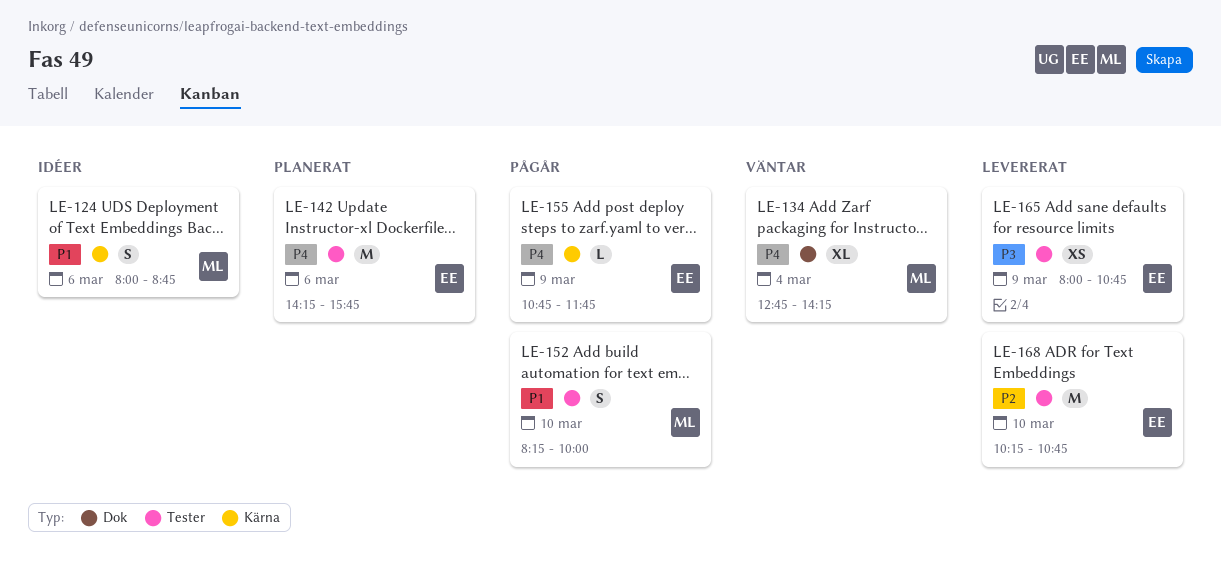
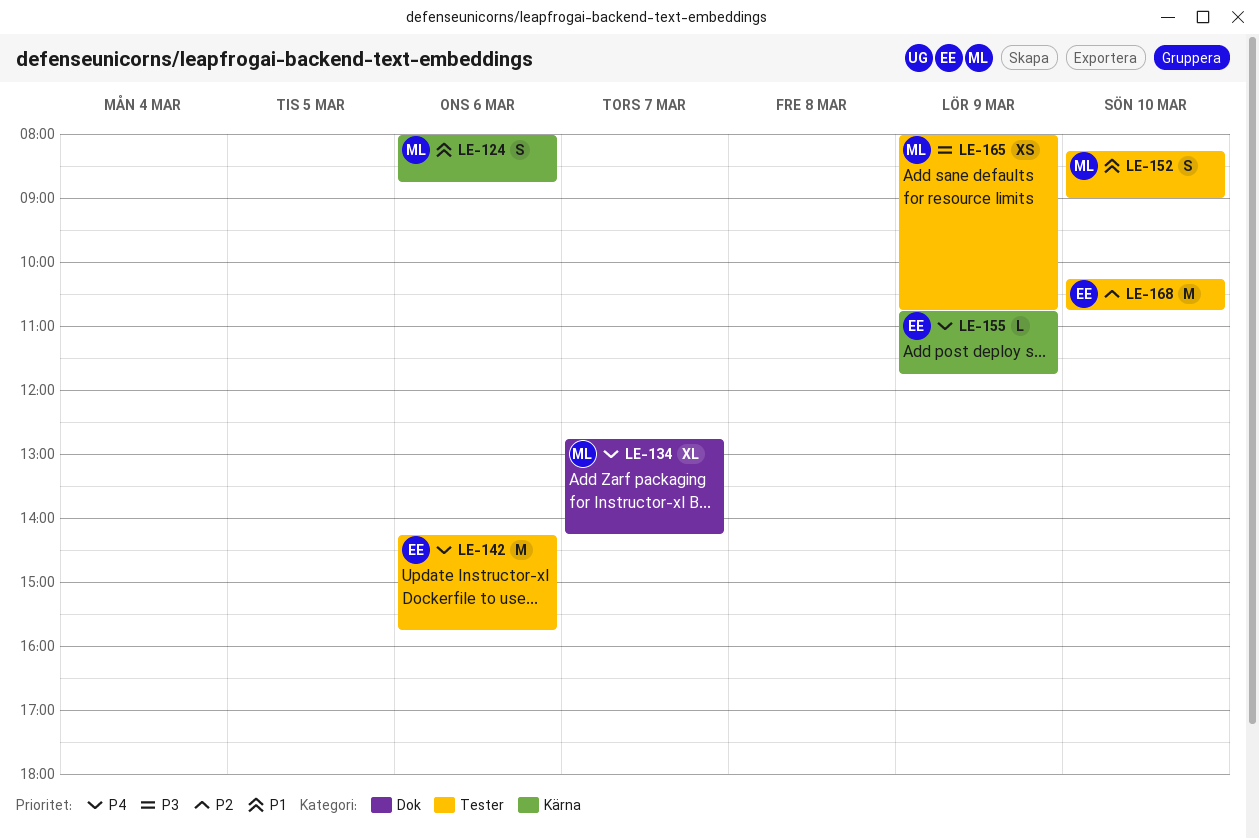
LE-134, day: Mar 4 -> Mar 7
LE-152, ends: 10:00 -> 09:00
LE-165, owner: EE -> ML

